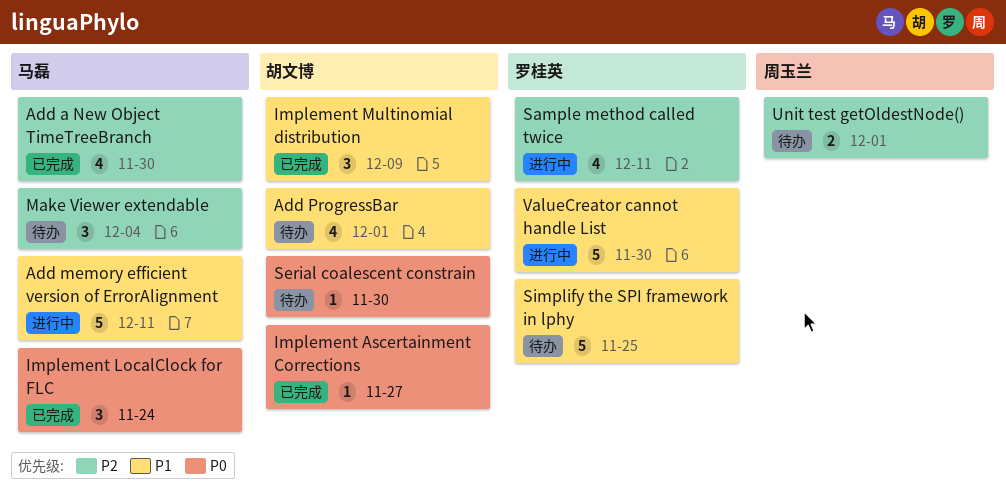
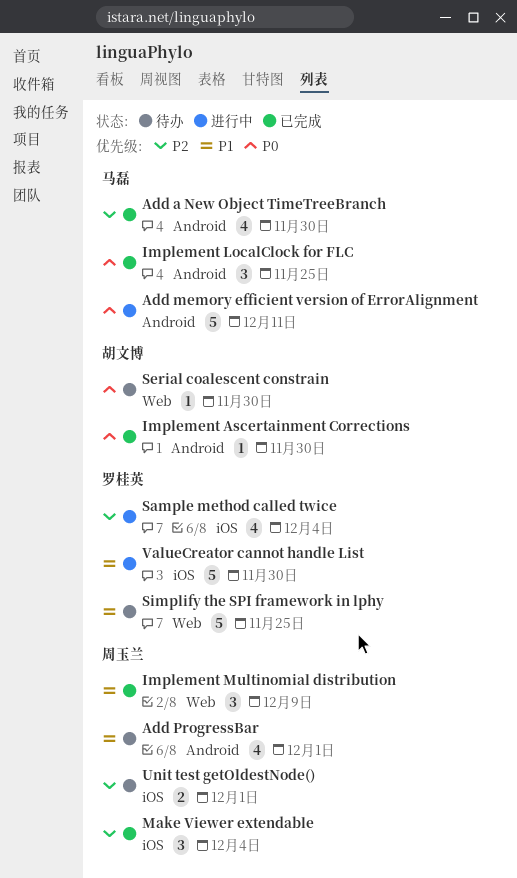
Add memory efficient version of ErrorAlignment, priority: P1 -> P0
Add ProgressBar, owner: 胡文博 -> 周玉兰
Implement Ascertainment Corrections, due: Nov 27 -> Nov 30
Implement LocalClock for FLC, due: Nov 24 -> Nov 25
Implement Multinomial distribution, owner: 胡文博 -> 周玉兰
Make Viewer extendable, status: 待办 -> 已完成
Make Viewer extendable, owner: 马磊 -> 周玉兰
Sample method called twice, due: Dec 11 -> Dec 4

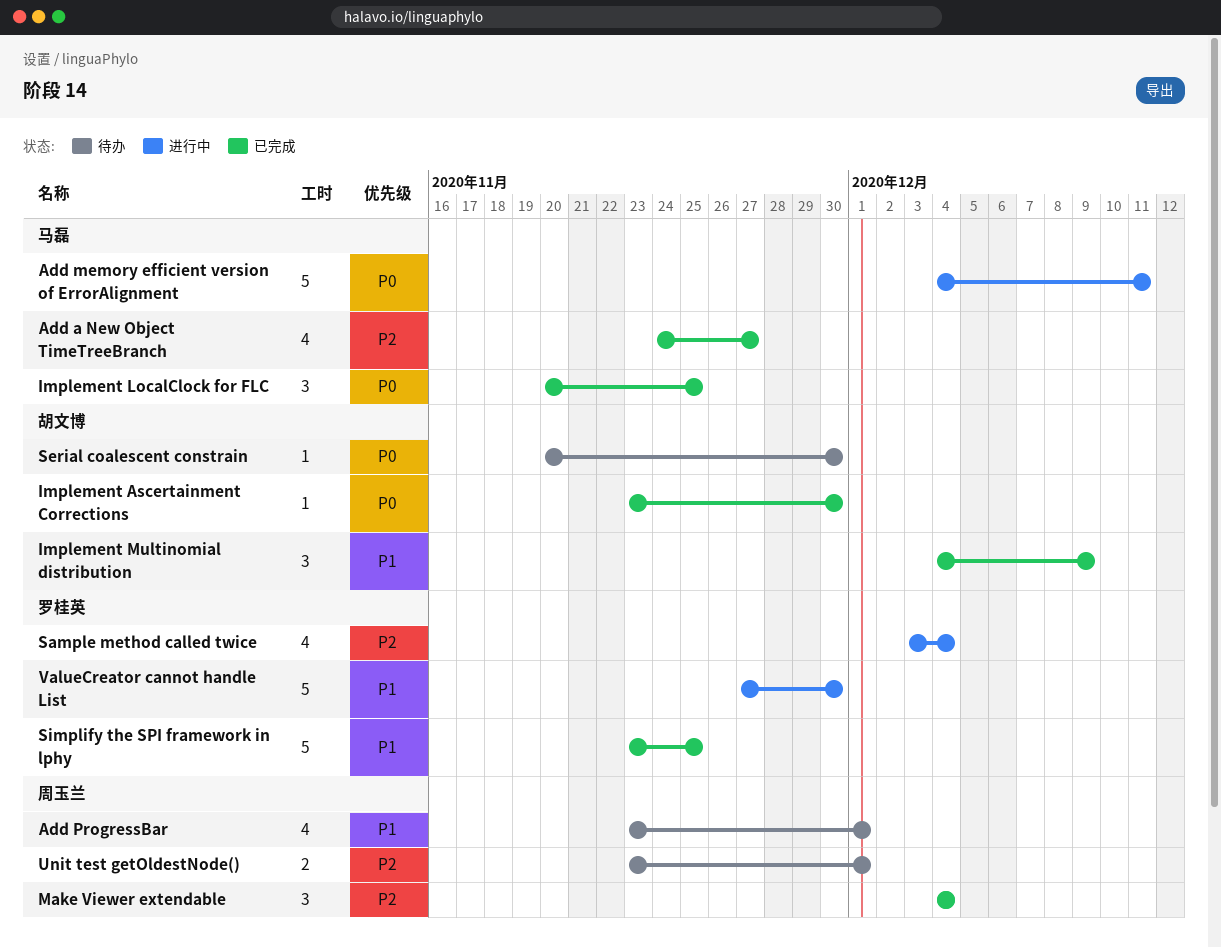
Add a New Object TimeTreeBranch, due: Nov 30 -> Nov 27
Implement Multinomial distribution, owner: 周玉兰 -> 胡文博
Simplify the SPI framework in lphy, status: 待办 -> 已完成

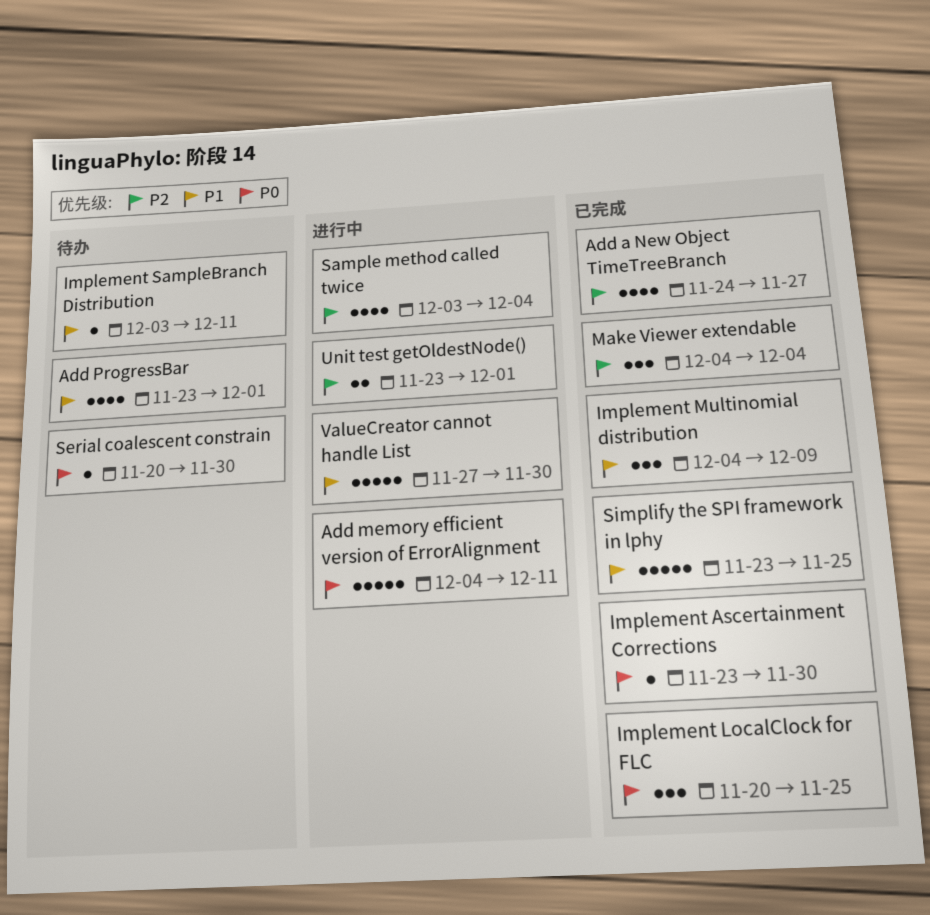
Implement SampleBranch Distribution: none -> present
Unit test getOldestNode(), status: 待办 -> 进行中

